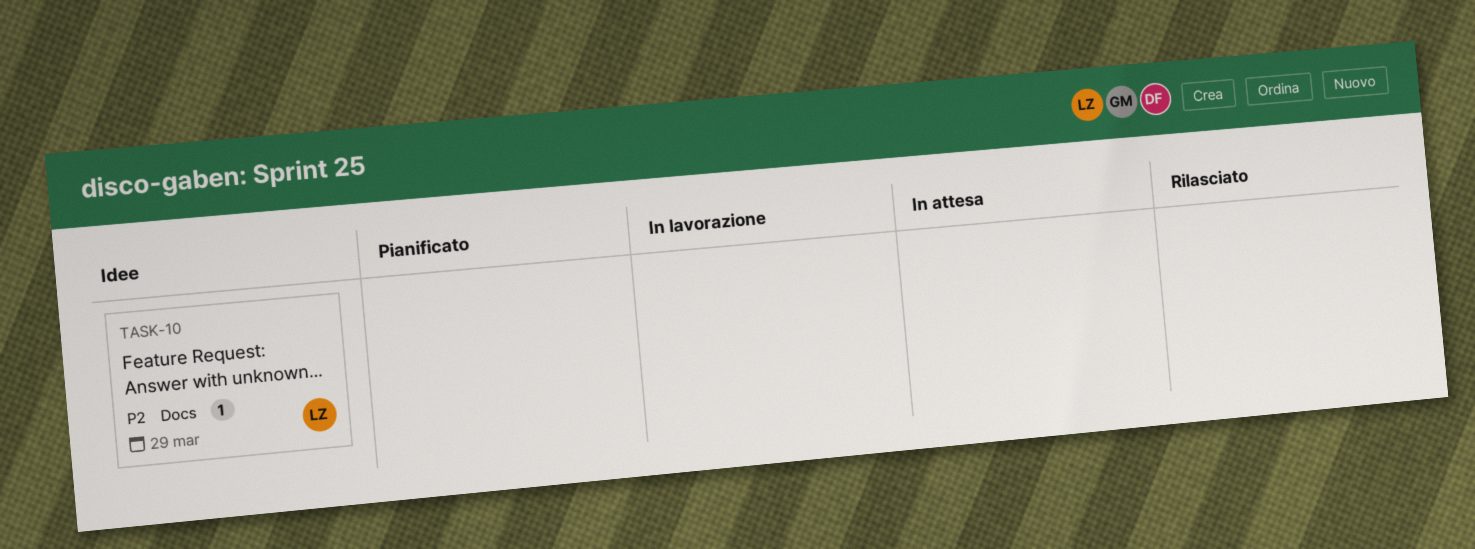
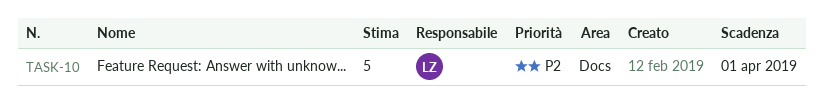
TASK-10, estimate: 1 -> 5
TASK-10, due: Mar 29 -> Apr 1

